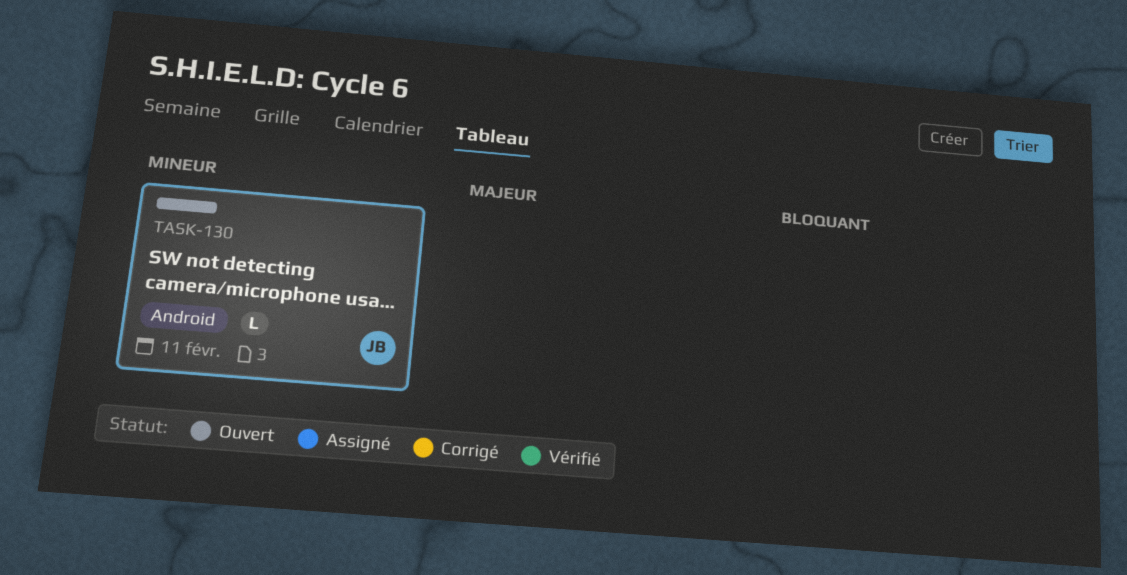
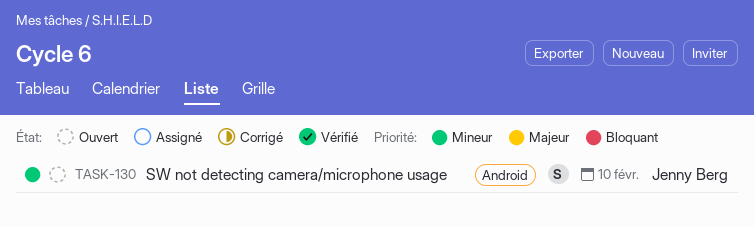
TASK-130, estimate: L -> S
TASK-130, due: Feb 11 -> Feb 10

